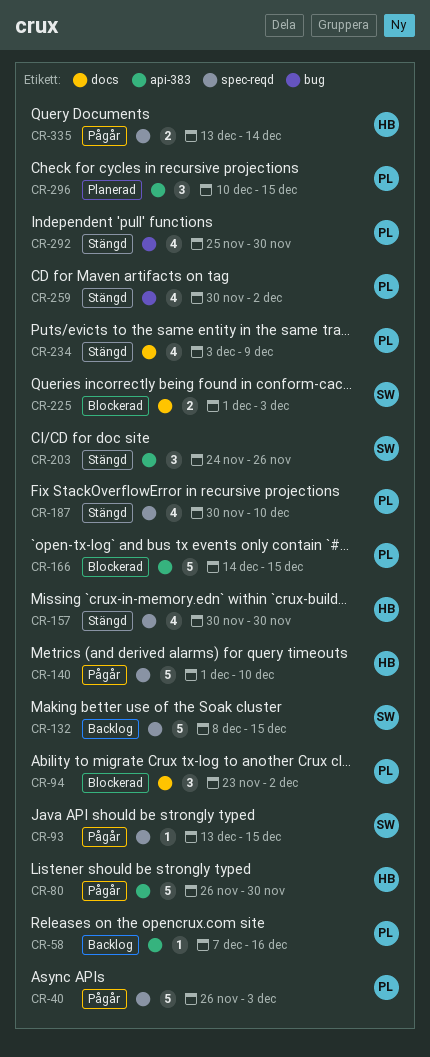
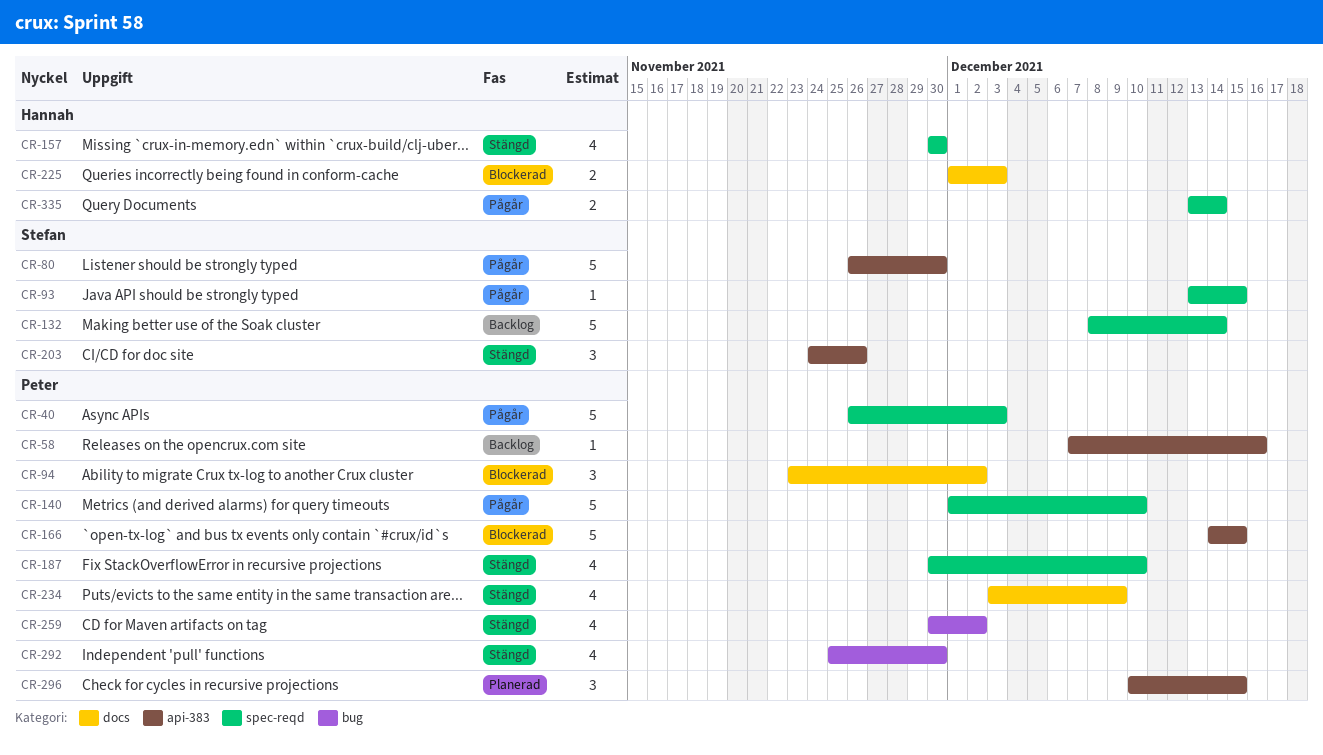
CR-80, owner: Hannah -> Stefan
CR-132, due: Dec 15 -> Dec 14
CR-140, owner: Hannah -> Peter
CR-225, owner: Stefan -> Hannah

